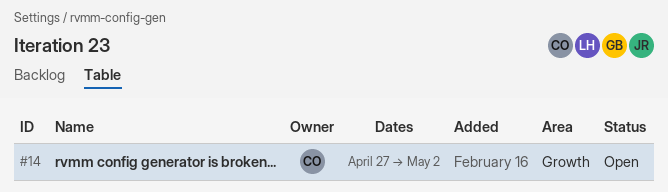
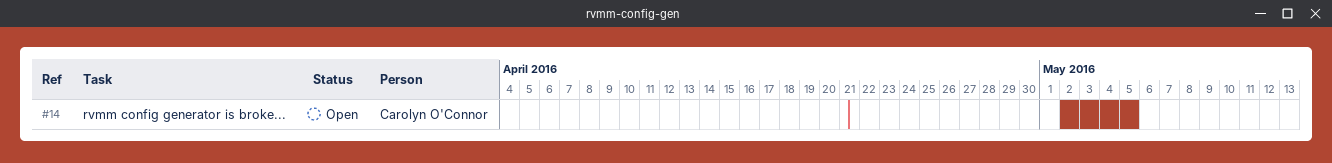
#14, start: Apr 27 -> May 2
#14, due: May 2 -> May 5

